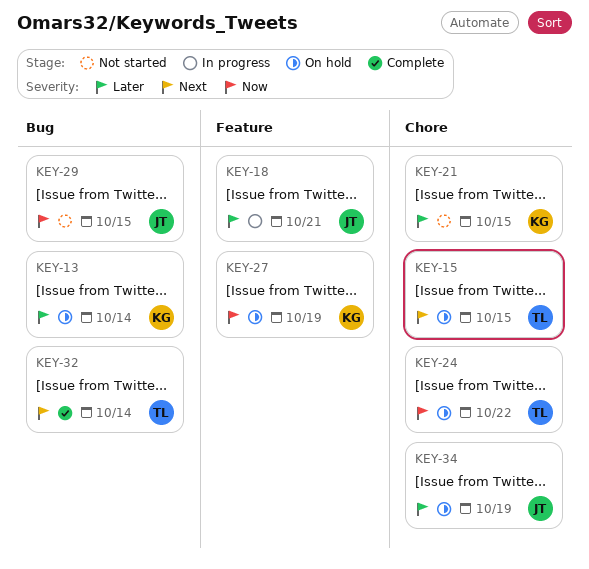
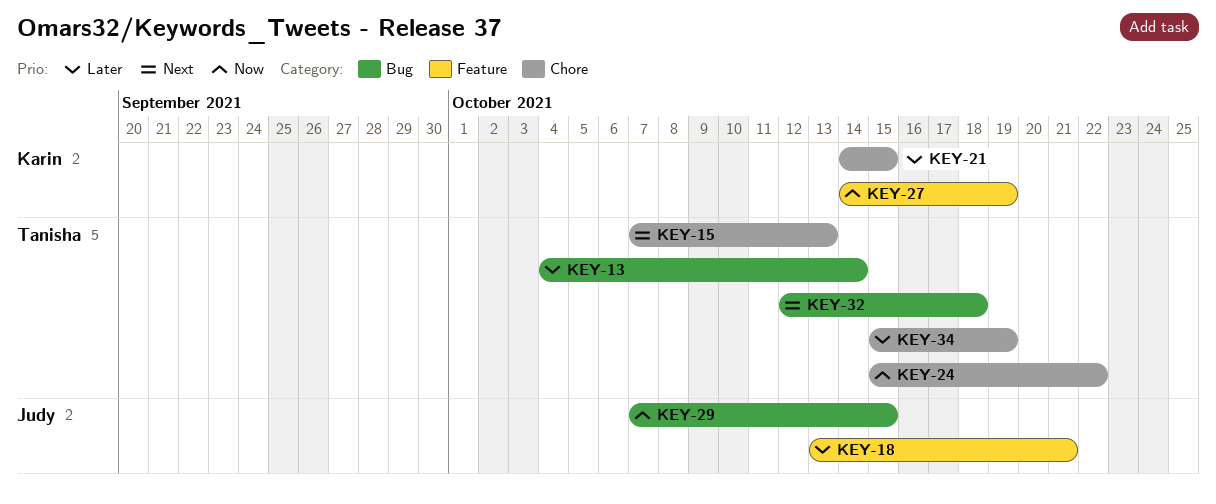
KEY-13, owner: Karin -> Tanisha
KEY-15, due: Oct 15 -> Oct 13
KEY-32, due: Oct 14 -> Oct 18
KEY-34, owner: Judy -> Tanisha

